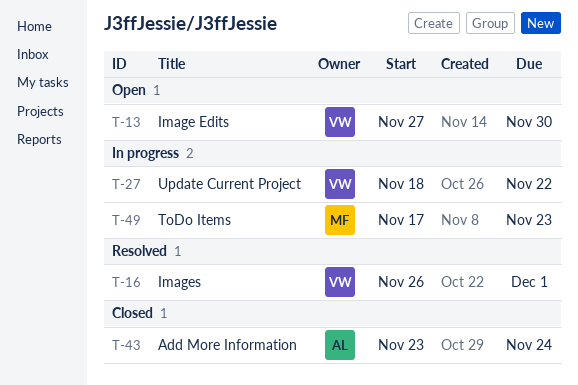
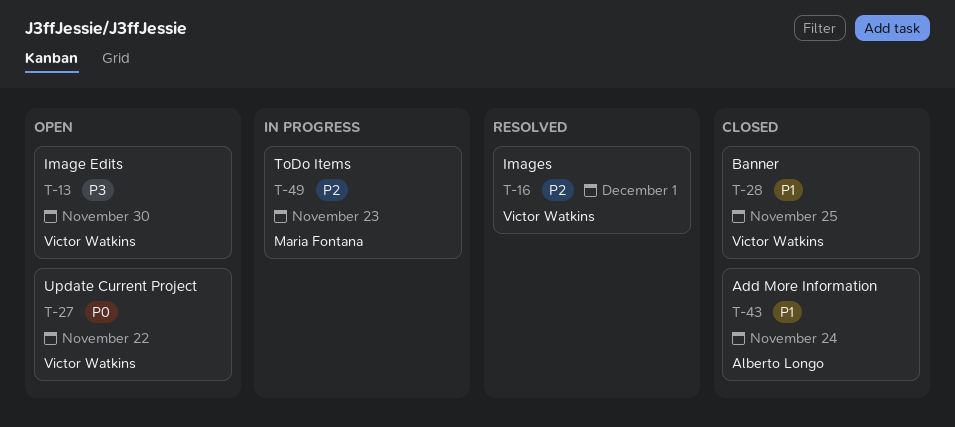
T-27, status: In progress -> Open
T-28: none -> present

